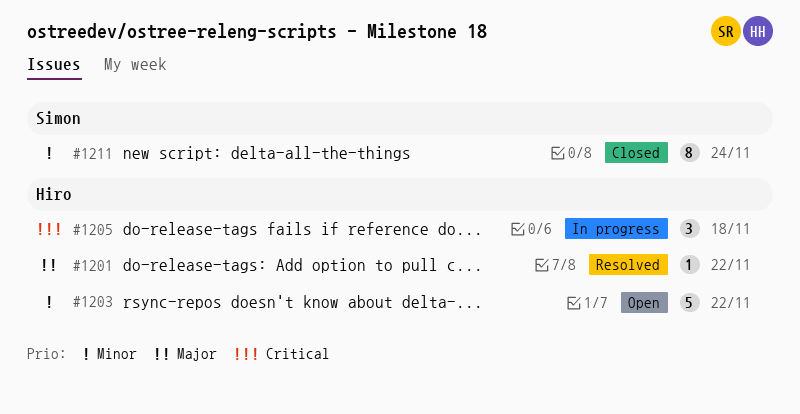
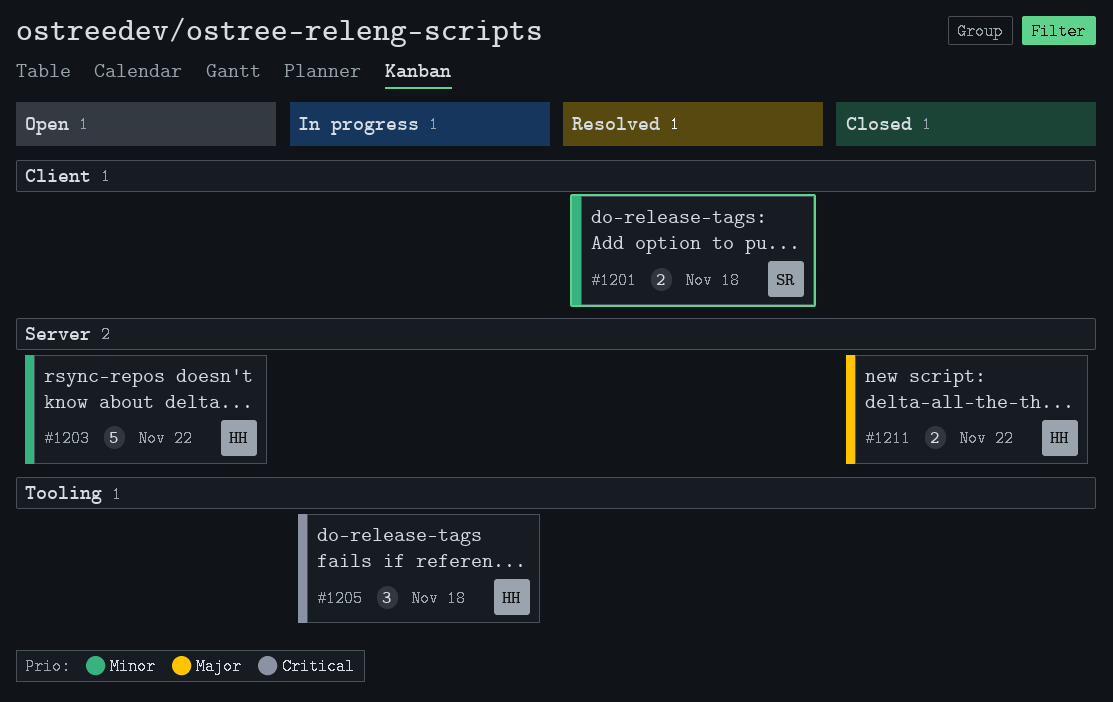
#1201, owner: Hiro -> Simon
#1201, priority: Major -> Minor
#1201, estimate: 1 -> 2
#1201, due: Nov 22 -> Nov 18
#1211, owner: Simon -> Hiro
#1211, priority: Minor -> Major
#1211, estimate: 8 -> 2
#1211, due: Nov 24 -> Nov 22

